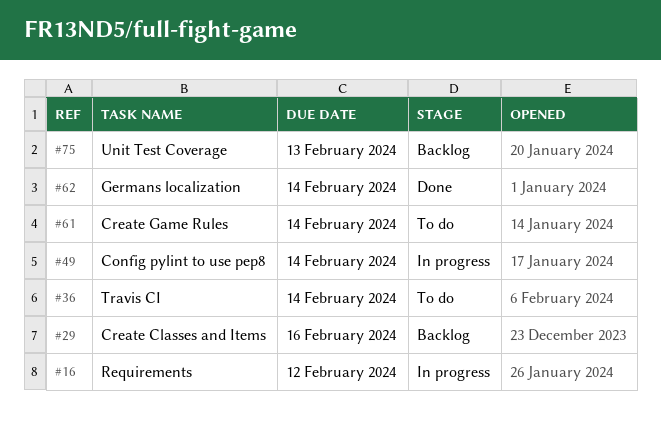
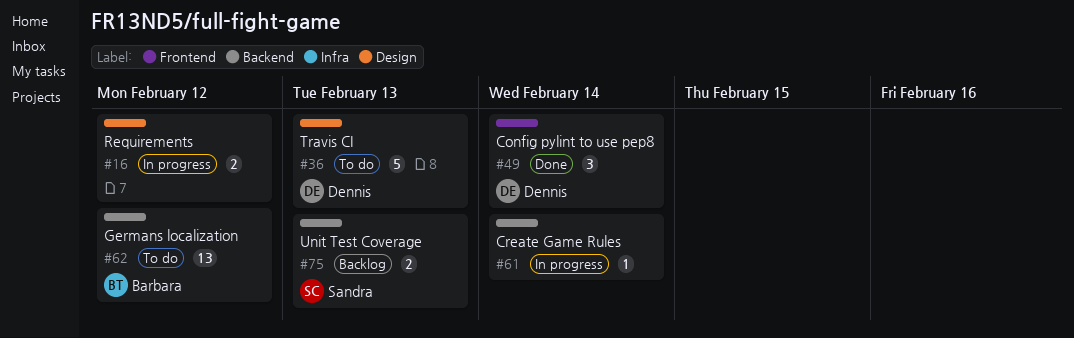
#29: present -> none
#36, due: Feb 14 -> Feb 13
#49, status: In progress -> Done
#61, status: To do -> In progress
#62, status: Done -> To do
#62, due: Feb 14 -> Feb 12

